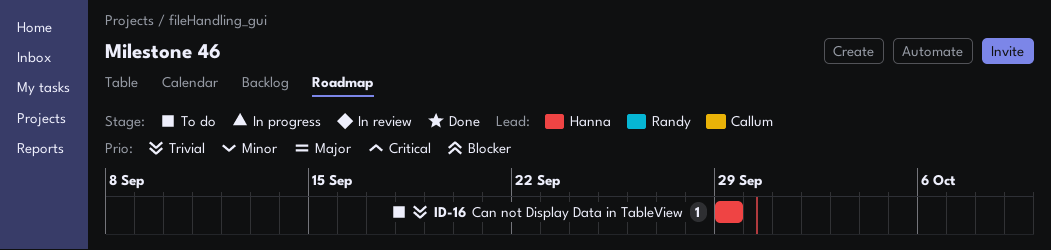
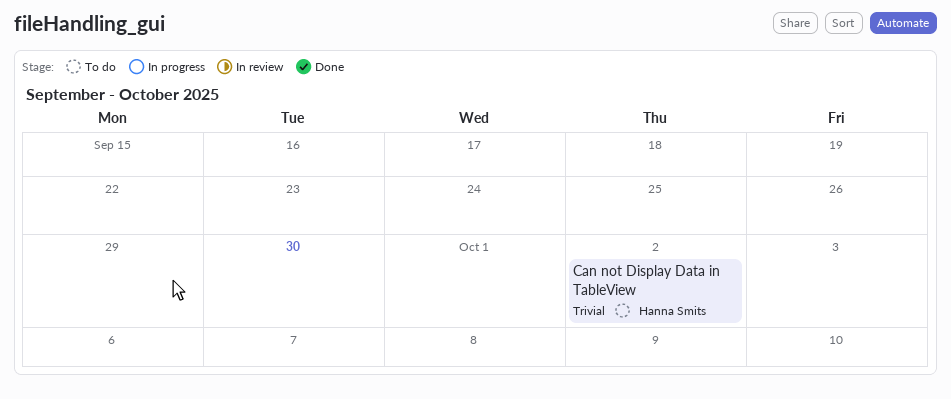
Can not Display Data in TableView, due: Sep 29 -> Oct 2

